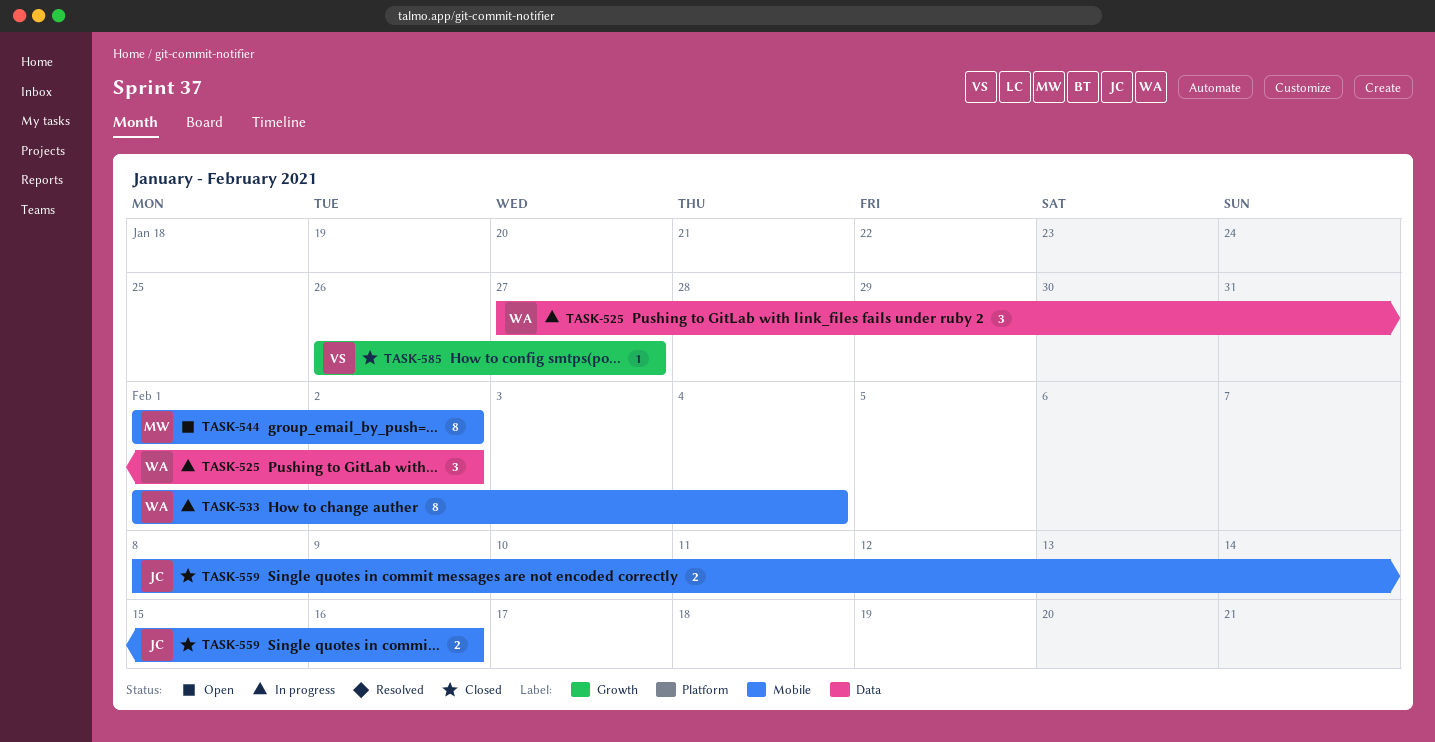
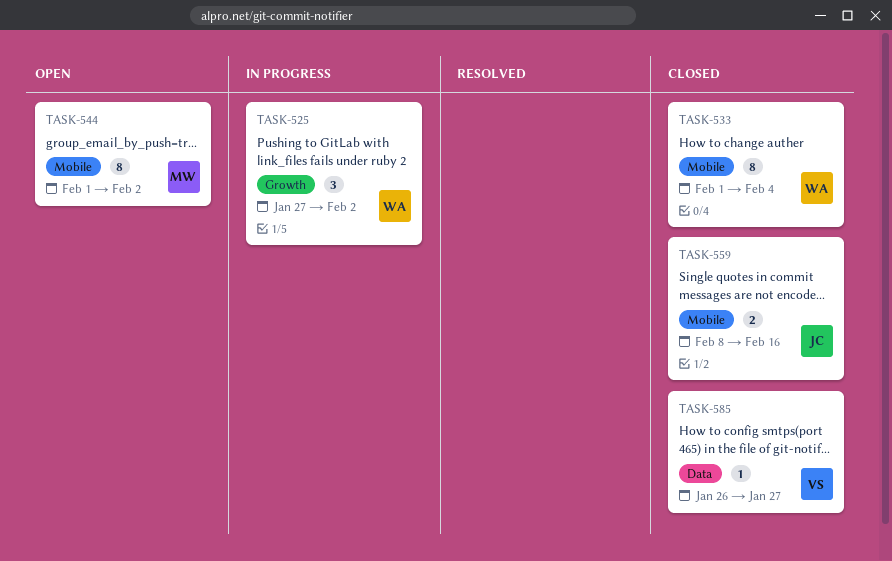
TASK-525, label: Data -> Growth
TASK-533, status: In progress -> Closed
TASK-585, label: Growth -> Data

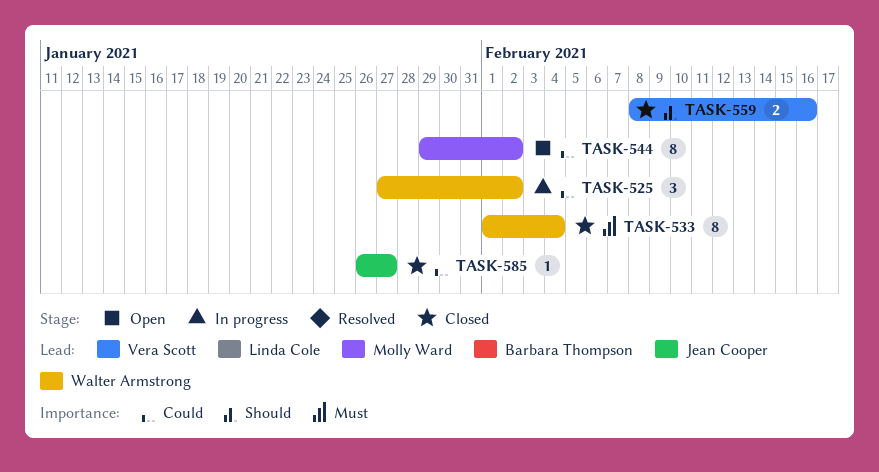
TASK-544, start: Feb 1 -> Jan 29
TASK-559, owner: Jean Cooper -> Vera Scott
TASK-585, owner: Vera Scott -> Jean Cooper

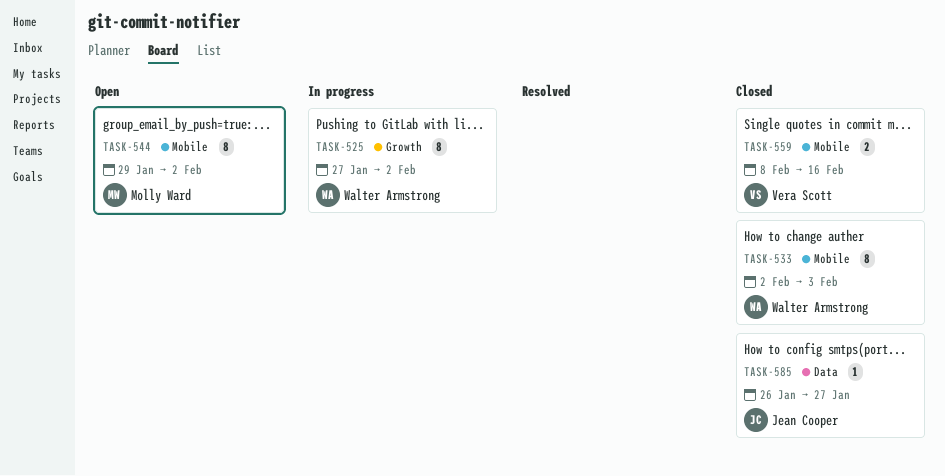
TASK-525, estimate: 3 -> 8
TASK-533, start: Feb 1 -> Feb 2
TASK-533, due: Feb 4 -> Feb 3

